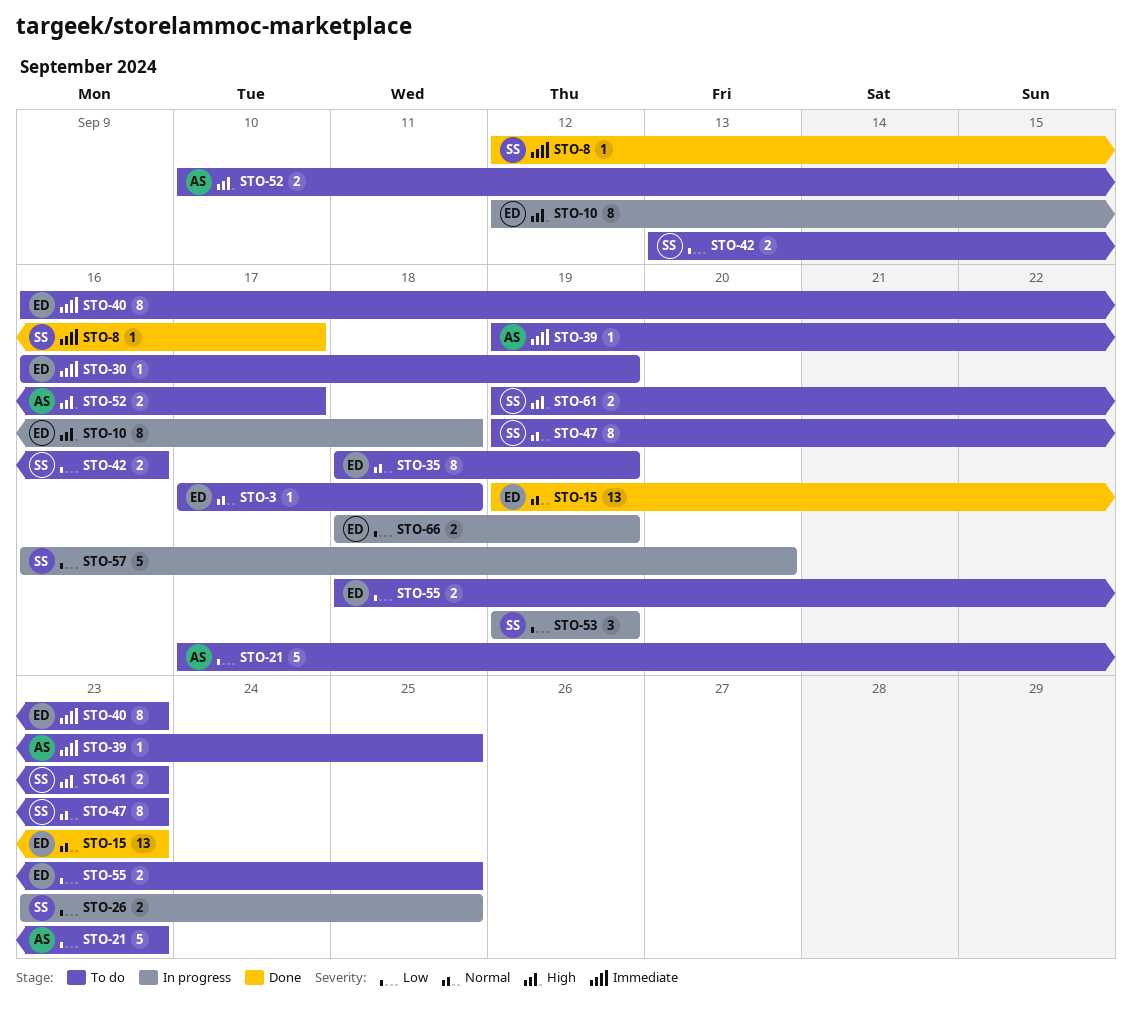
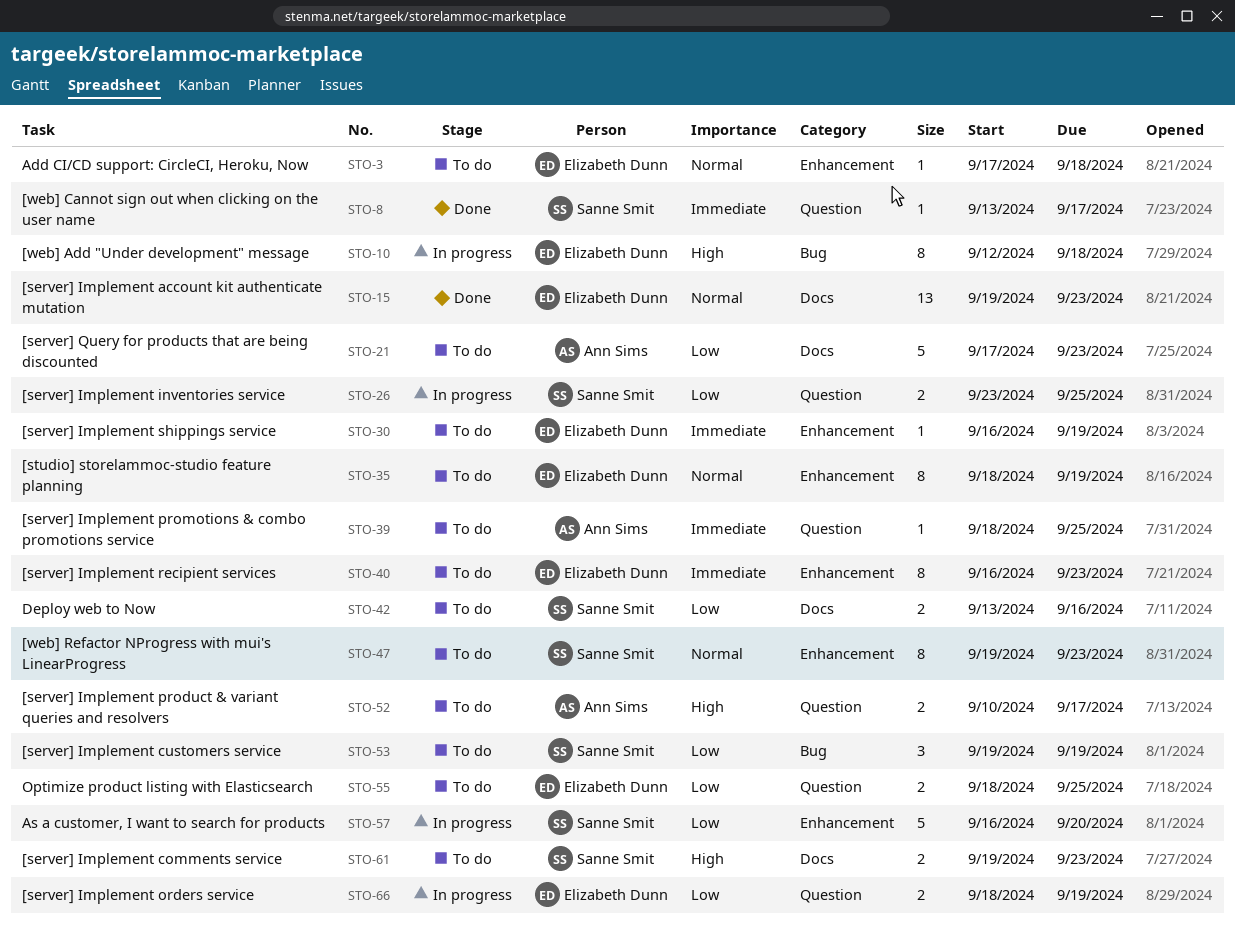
STO-8, start: Sep 12 -> Sep 13
STO-39, start: Sep 19 -> Sep 18
STO-53, status: In progress -> To do

